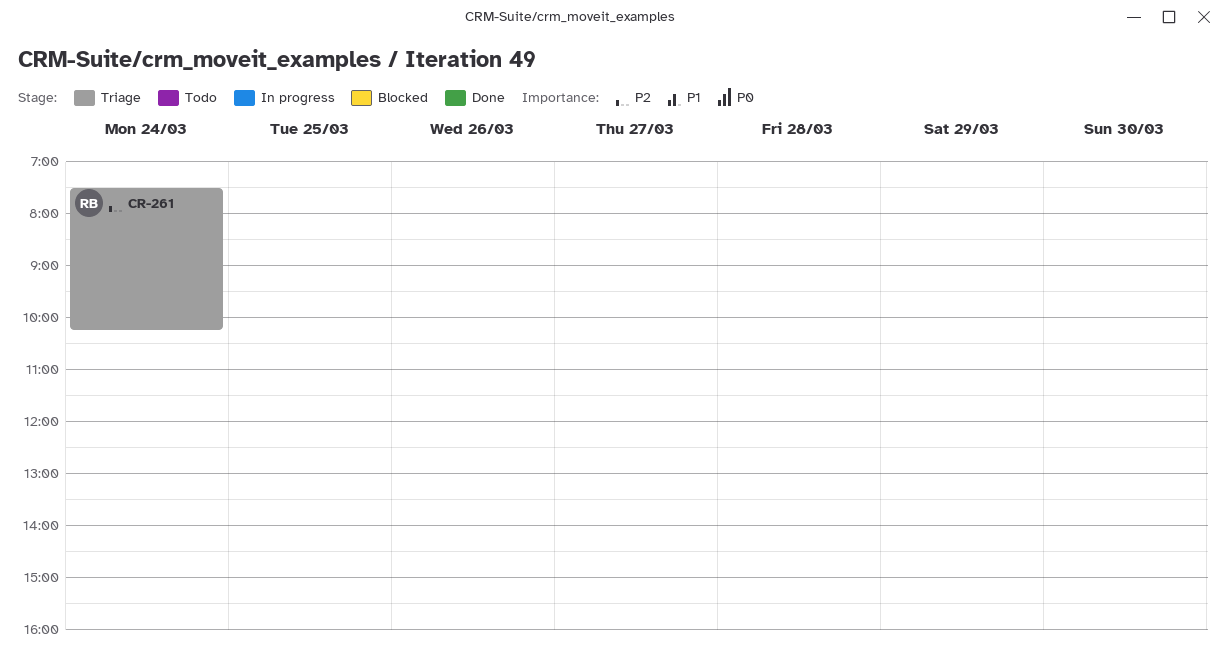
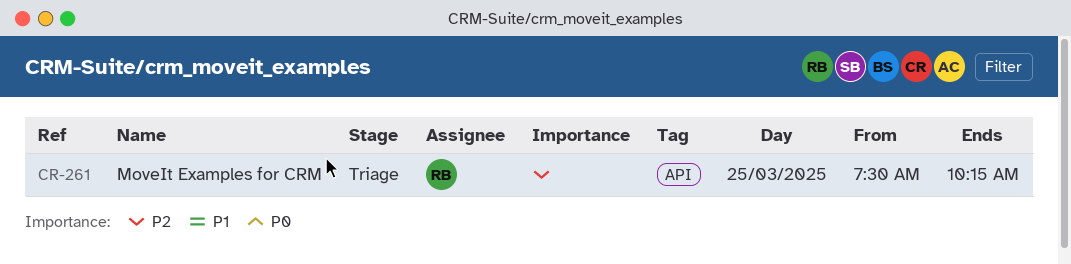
CR-261, day: Mar 24 -> Mar 25

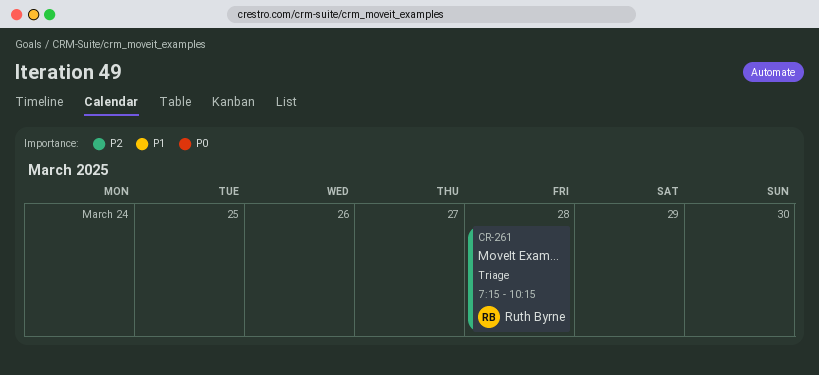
CR-261, day: Mar 25 -> Mar 28
CR-261, begins: 07:30 -> 07:15

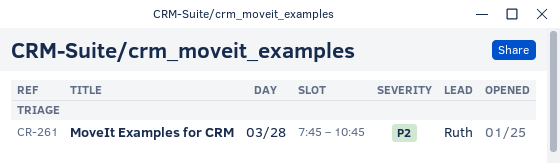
CR-261, begins: 07:15 -> 07:45
CR-261, ends: 10:15 -> 10:45

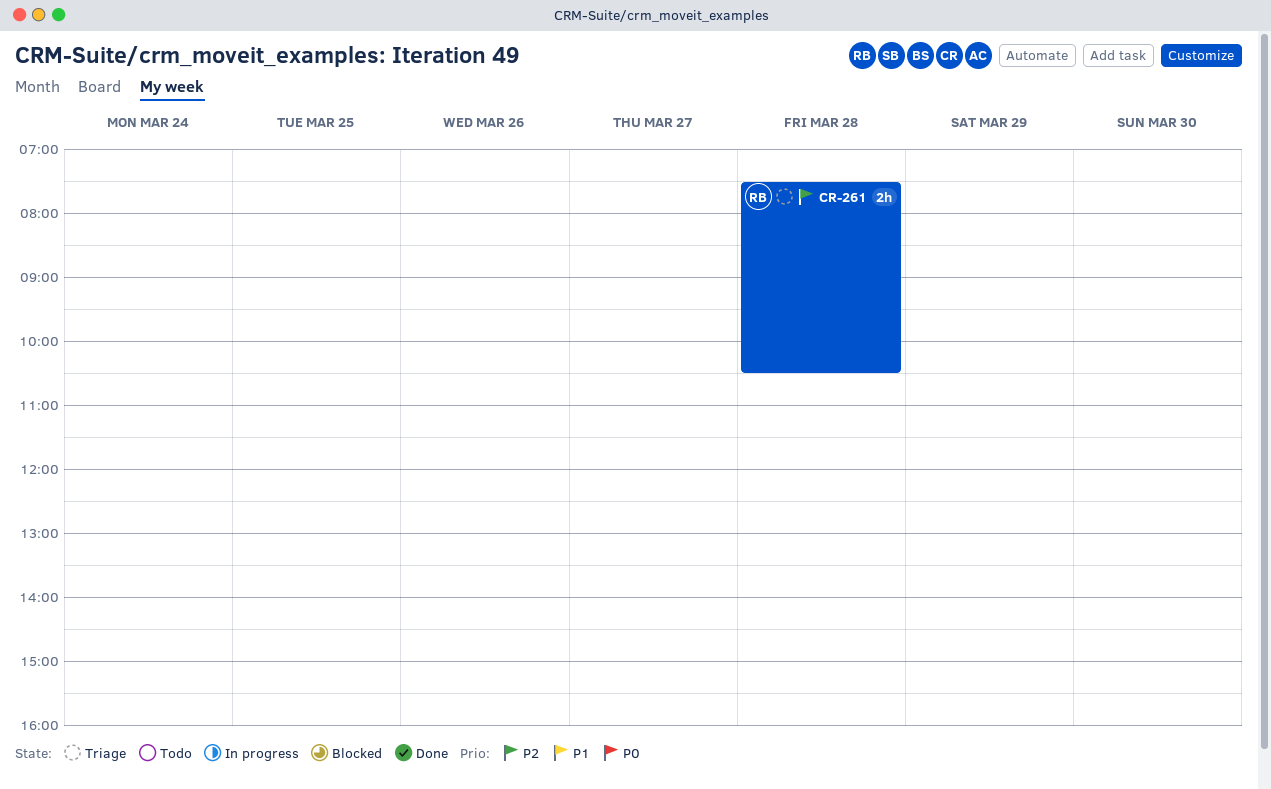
CR-261, begins: 07:45 -> 07:30
CR-261, ends: 10:45 -> 10:30

